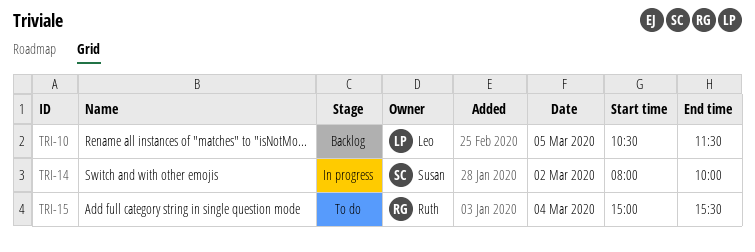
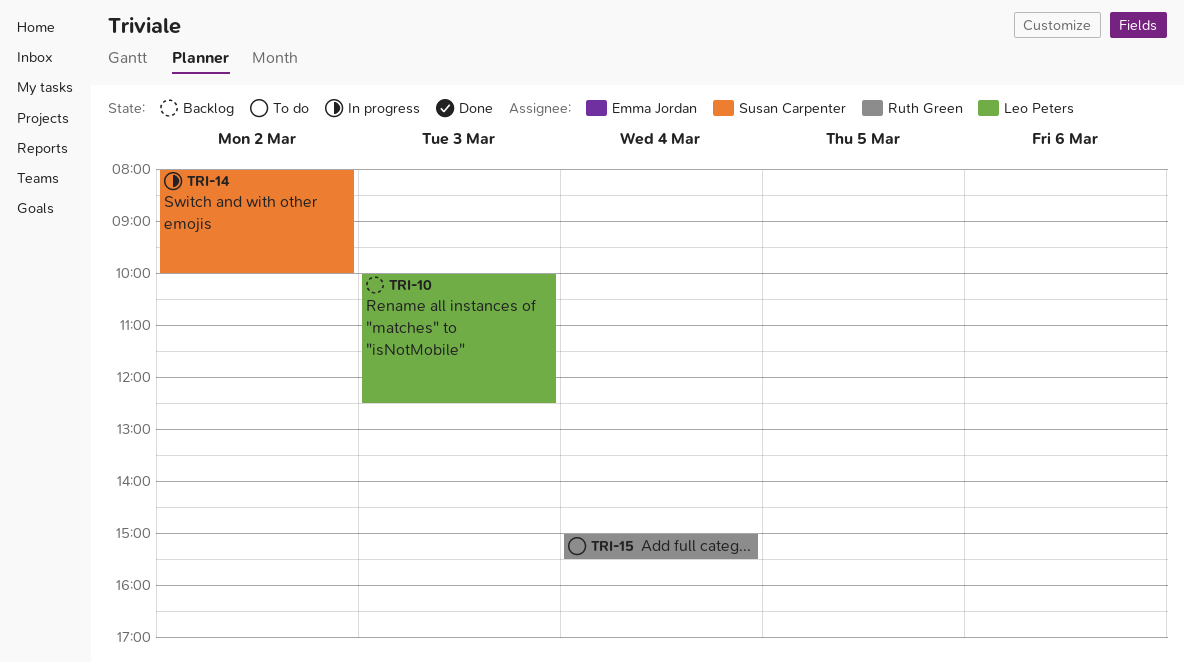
TRI-10, day: Mar 5 -> Mar 3
TRI-10, begins: 10:30 -> 10:00
TRI-10, ends: 11:30 -> 12:30

